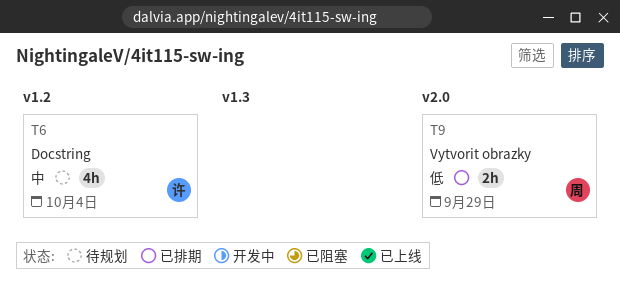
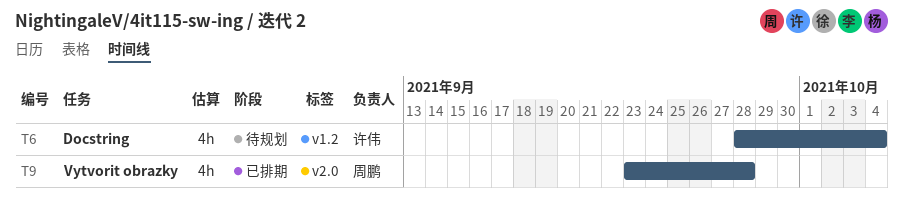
T9, estimate: 2h -> 4h
T9, due: Sep 29 -> Sep 28

